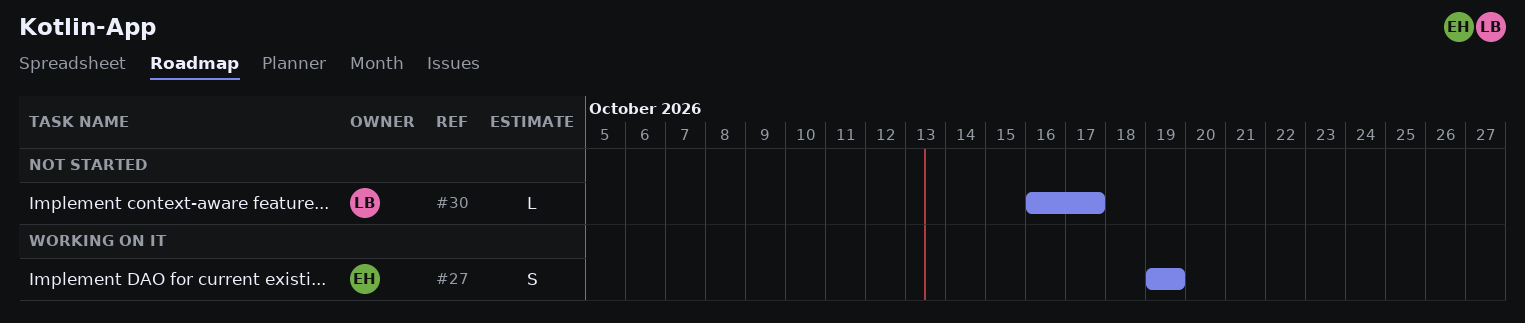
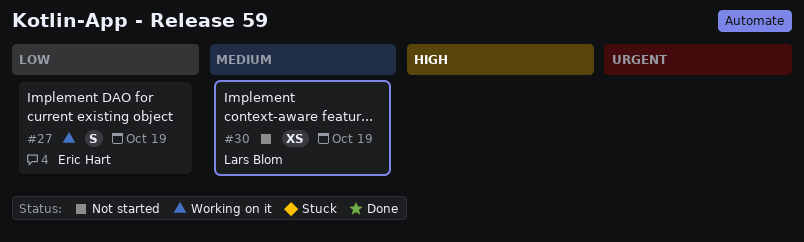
#30, estimate: L -> XS
#30, due: Oct 17 -> Oct 19

